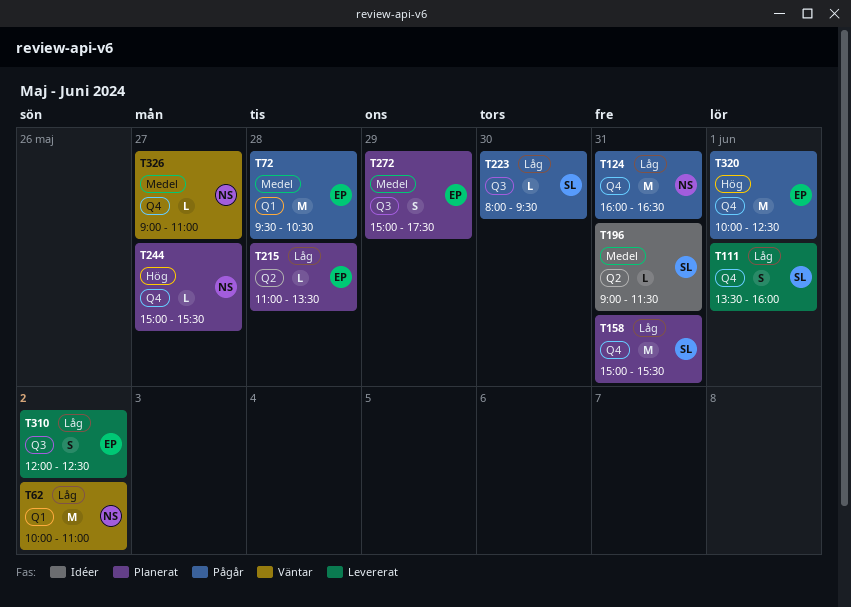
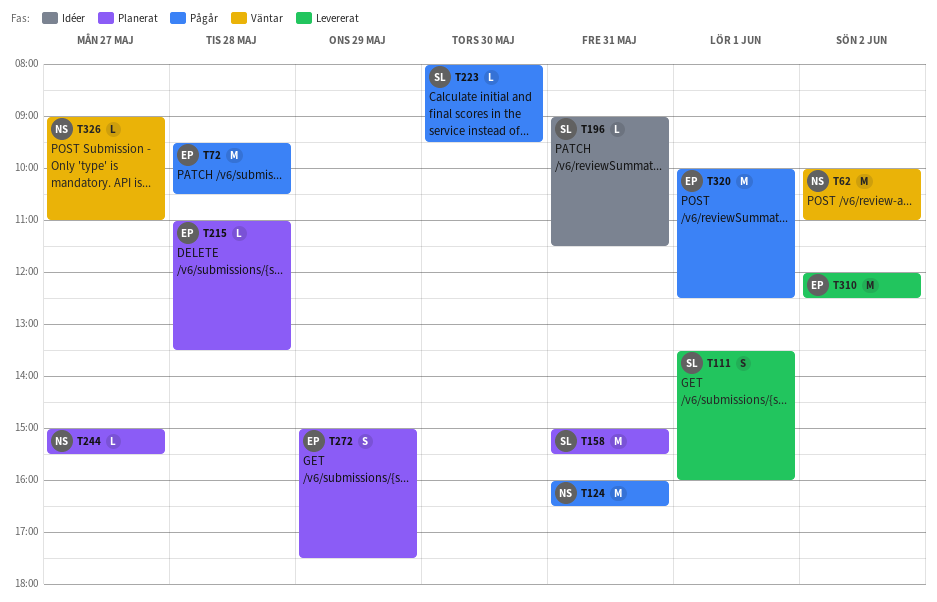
T310, estimate: S -> M

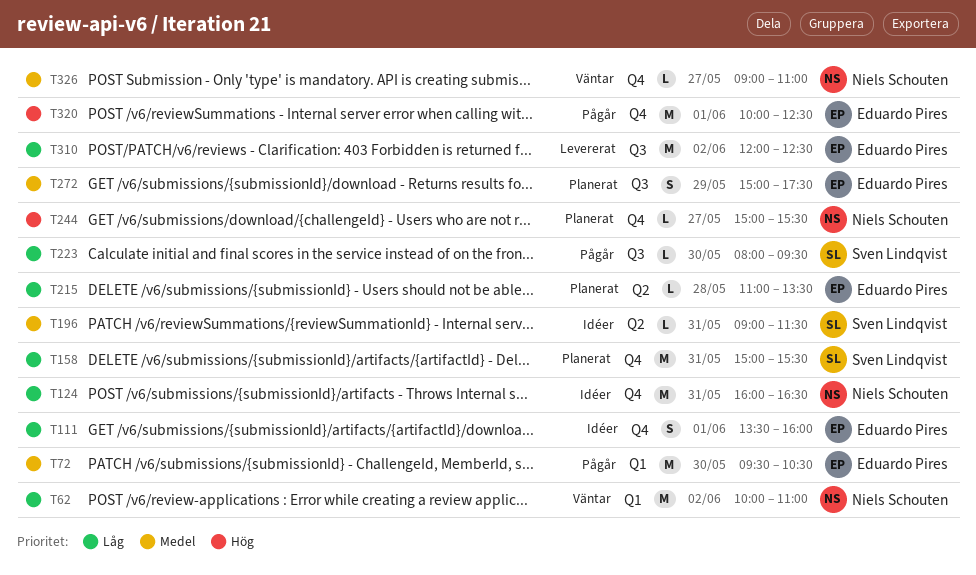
T72, day: May 28 -> May 30
T111, status: Levererat -> Idéer
T111, owner: Sven Lindqvist -> Eduardo Pires
T124, status: Pågår -> Idéer

